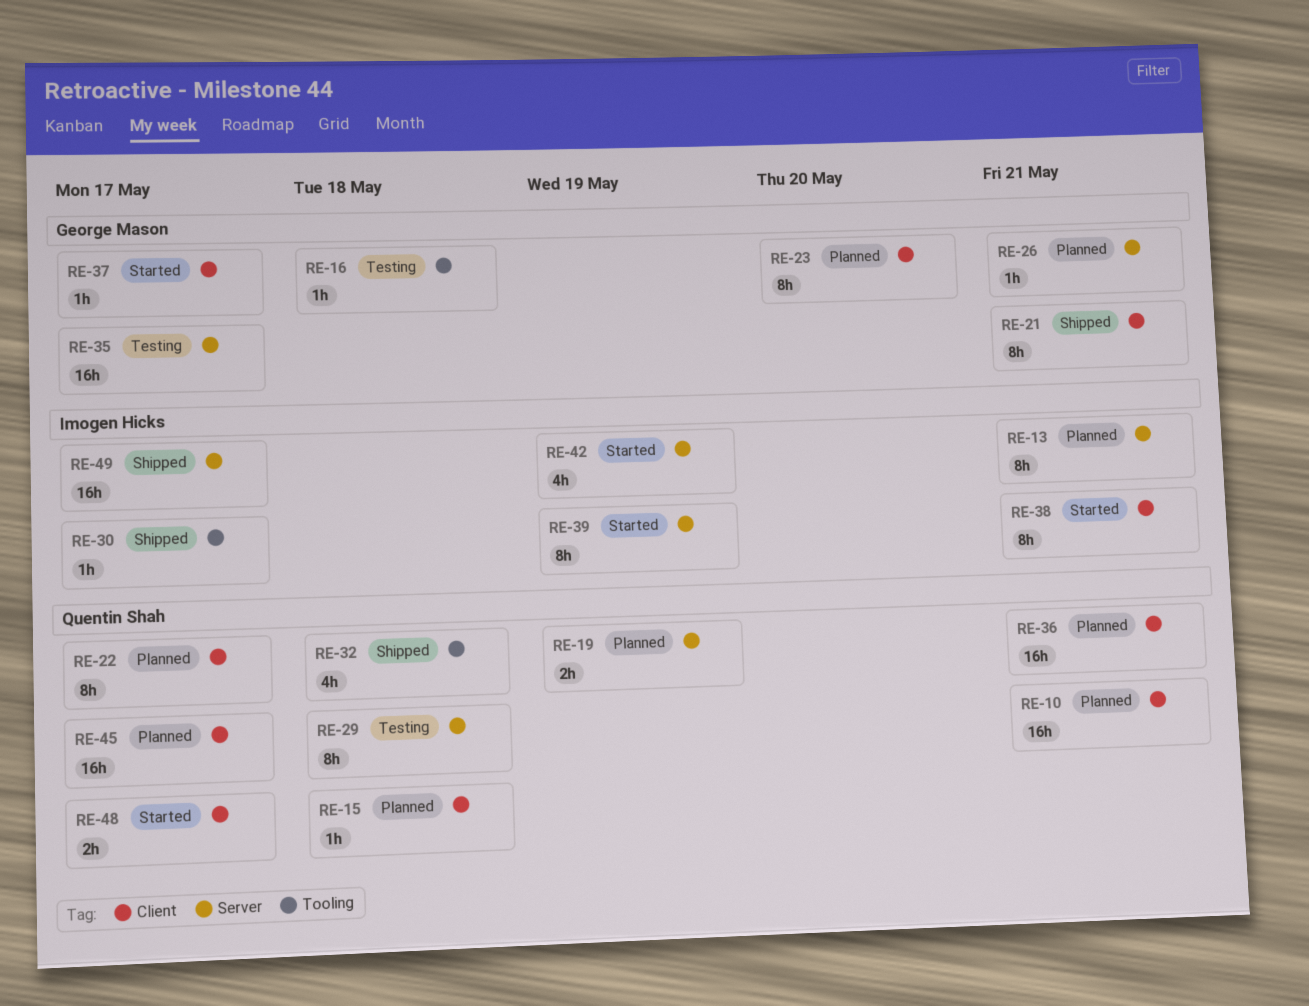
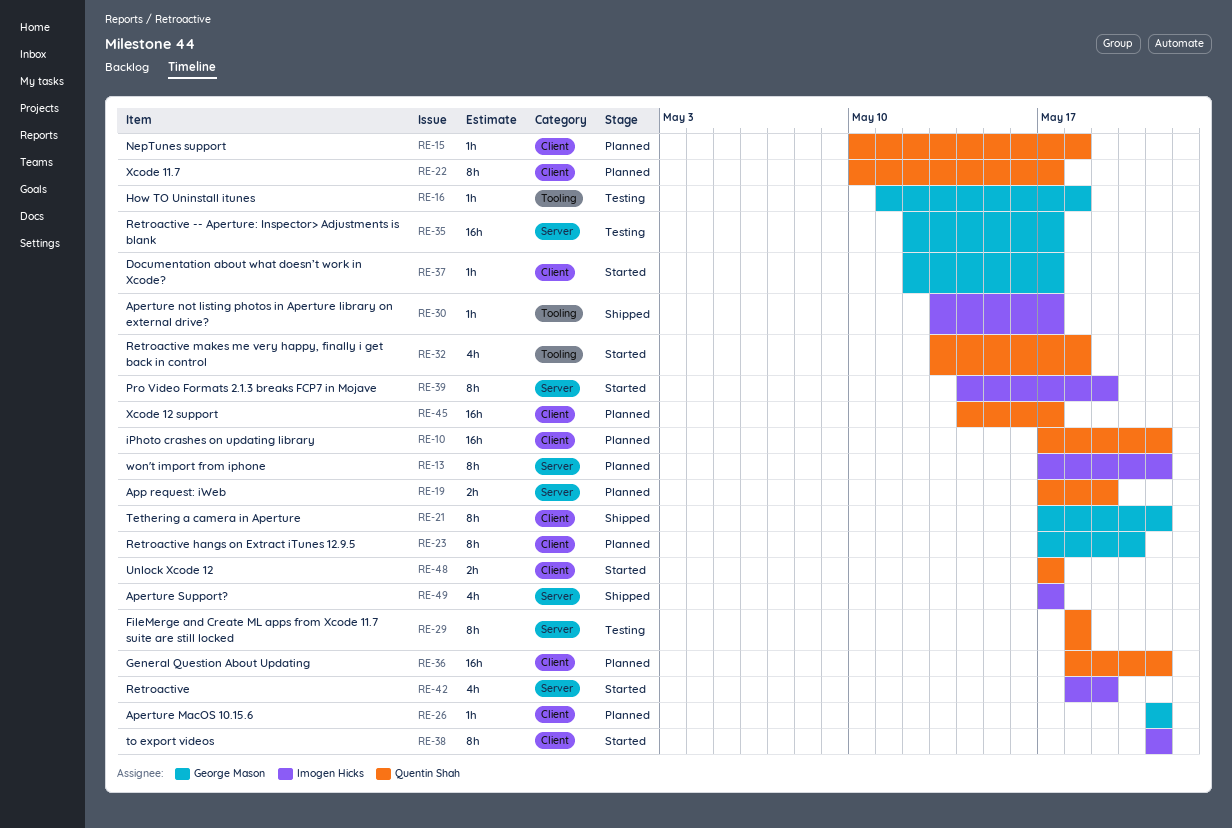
RE-26, label: Server -> Client
RE-32, status: Shipped -> Started
RE-49, estimate: 16h -> 4h

